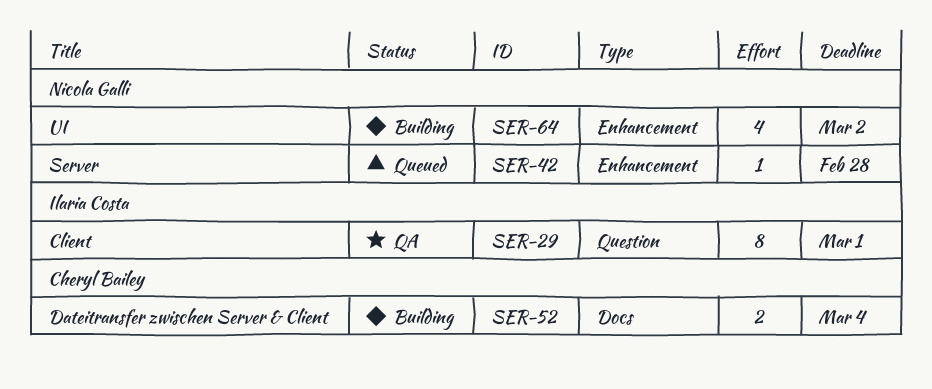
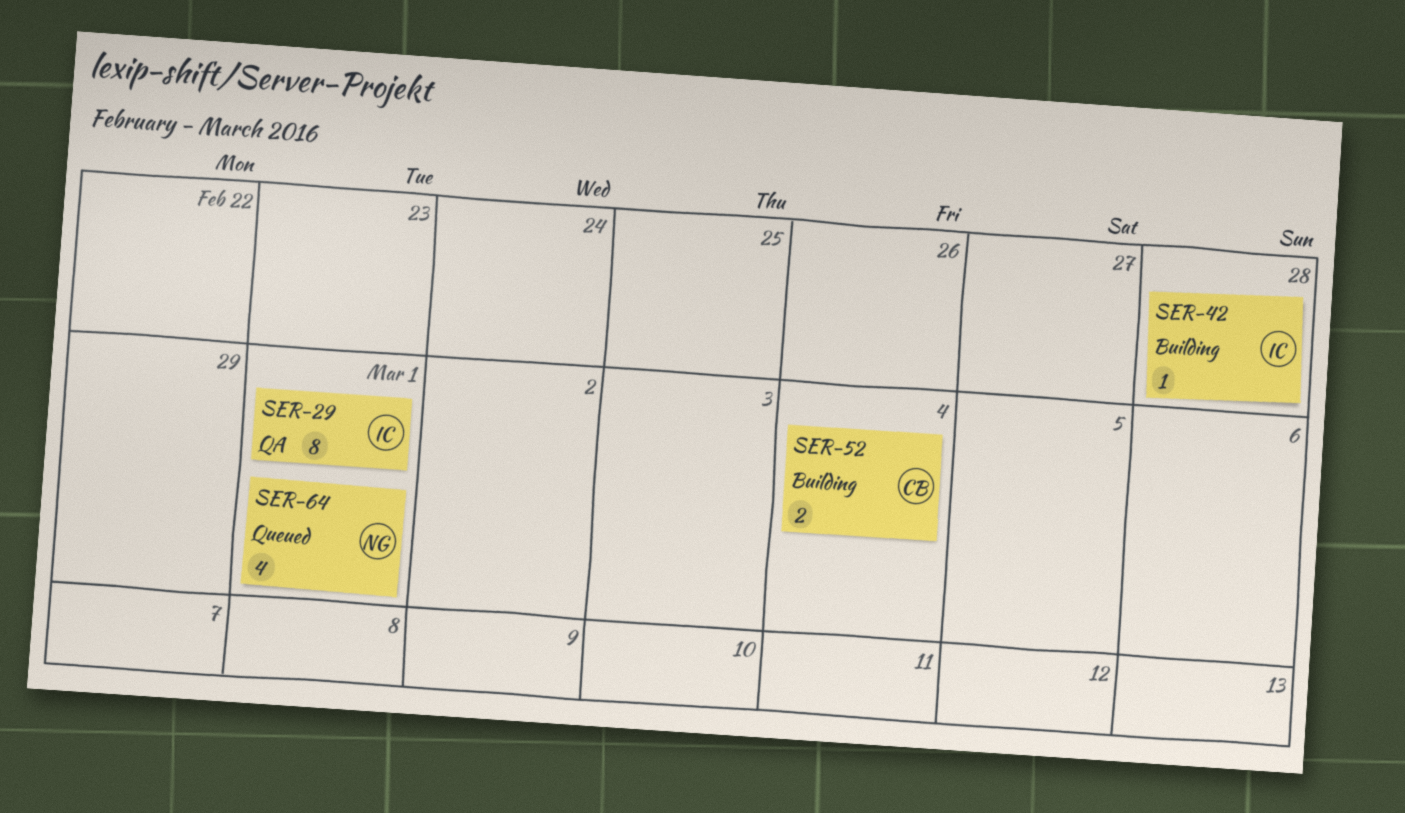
SER-42, status: Queued -> Building
SER-42, owner: Nicola Galli -> Ilaria Costa
SER-64, status: Building -> Queued
SER-64, due: Mar 2 -> Mar 1

